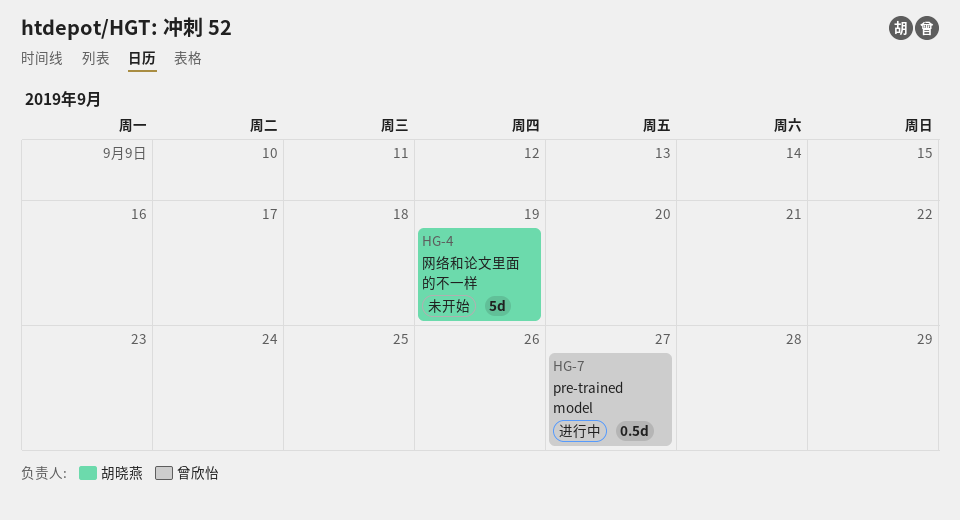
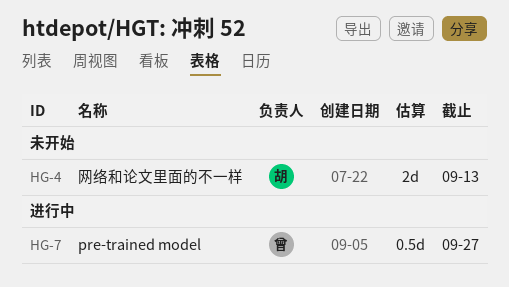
HG-4, estimate: 5d -> 2d
HG-4, due: Sep 19 -> Sep 13

